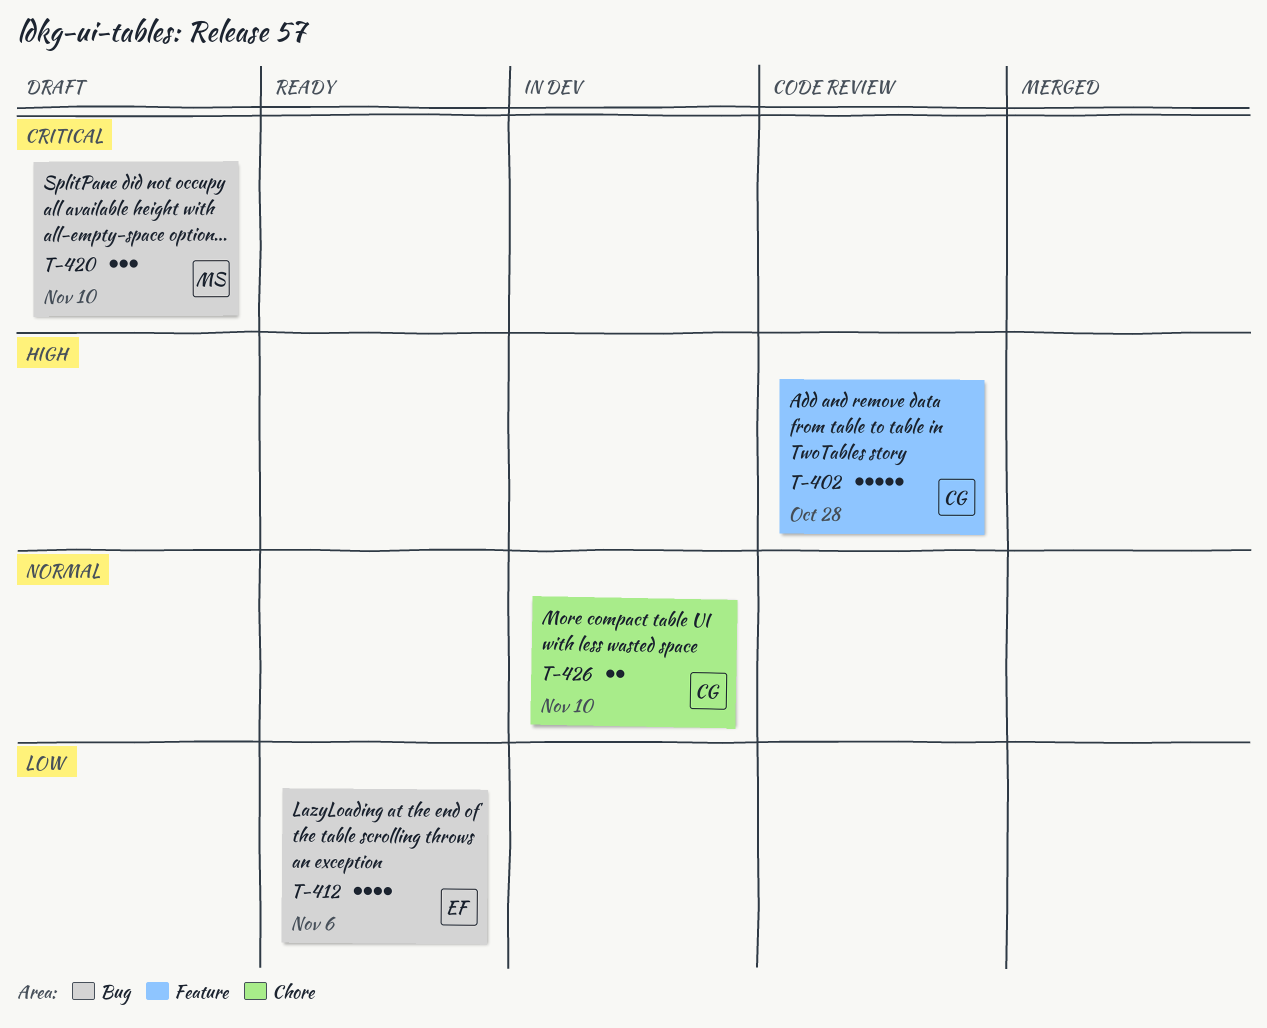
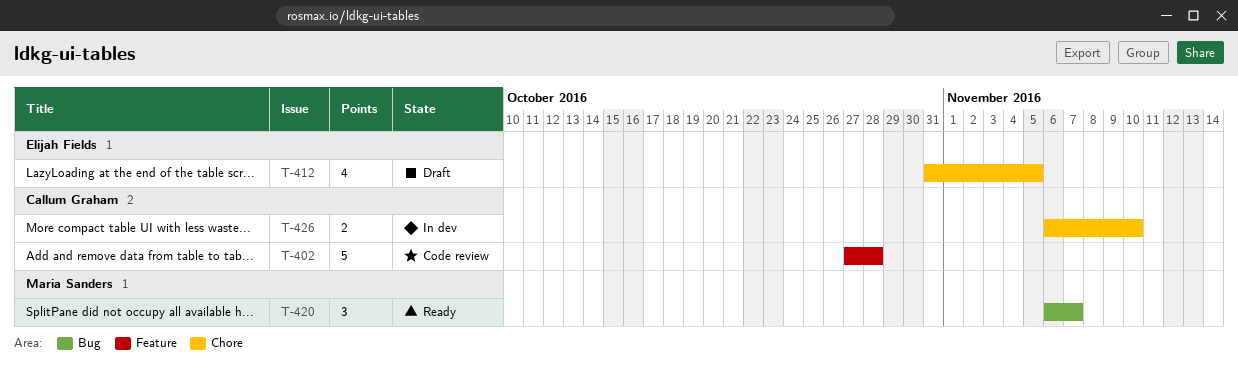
T-412, status: Ready -> Draft
T-412, label: Bug -> Chore
T-412, due: Nov 6 -> Nov 5
T-420, status: Draft -> Ready
T-420, due: Nov 10 -> Nov 7

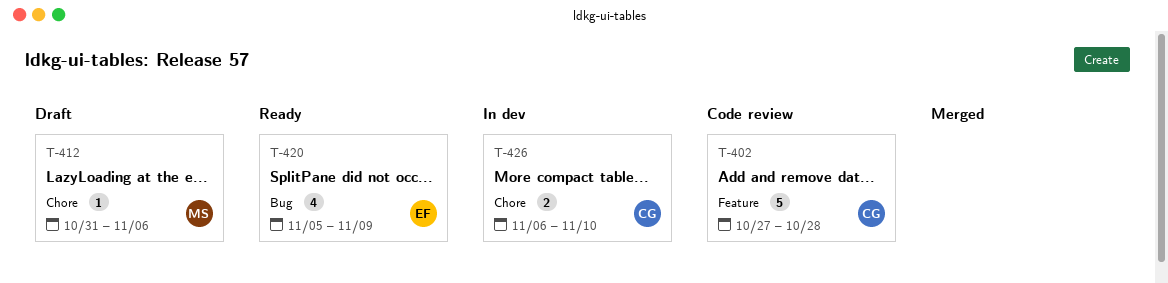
T-412, owner: Elijah Fields -> Maria Sanders
T-412, estimate: 4 -> 1
T-412, due: Nov 5 -> Nov 6
T-420, owner: Maria Sanders -> Elijah Fields
T-420, estimate: 3 -> 4
T-420, start: Nov 6 -> Nov 5
T-420, due: Nov 7 -> Nov 9

